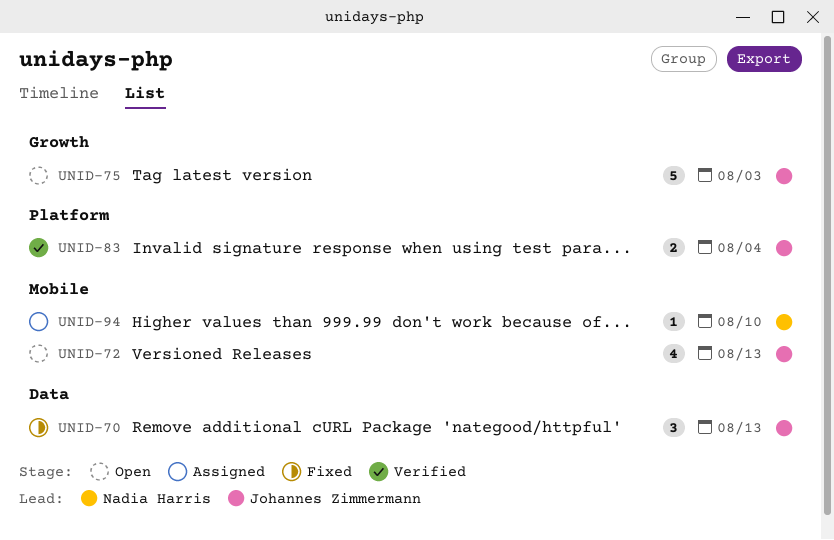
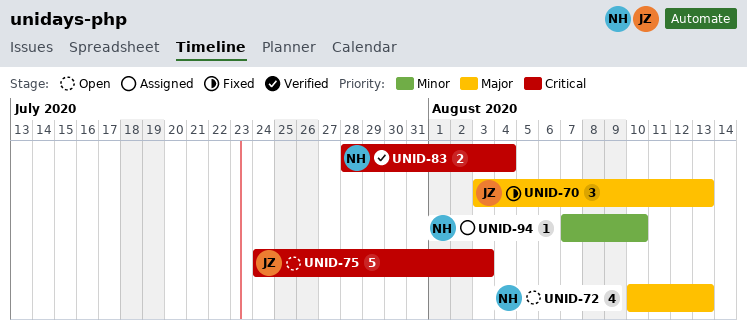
UNID-72, owner: Johannes Zimmermann -> Nadia Harris
UNID-83, owner: Johannes Zimmermann -> Nadia Harris

